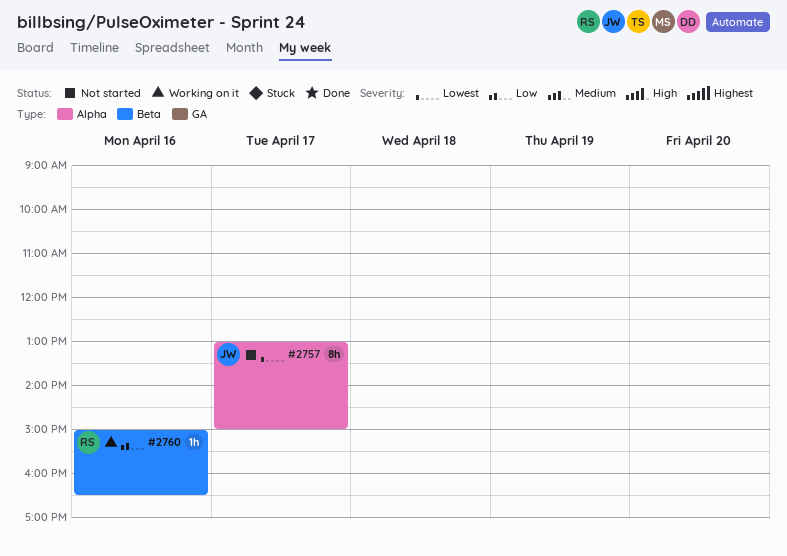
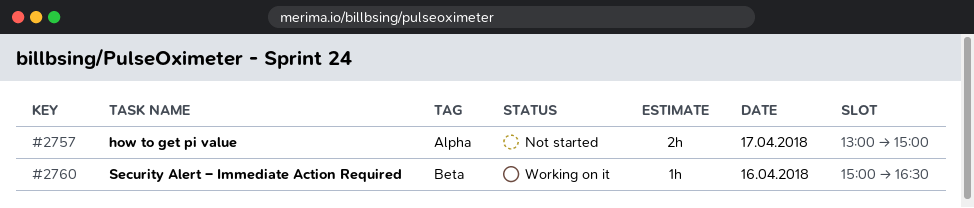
#2757, estimate: 8h -> 2h

